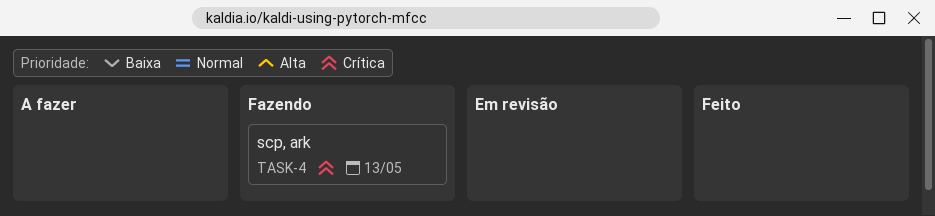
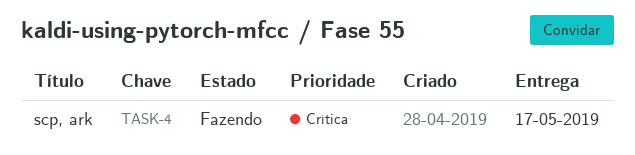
TASK-4, due: May 13 -> May 17

